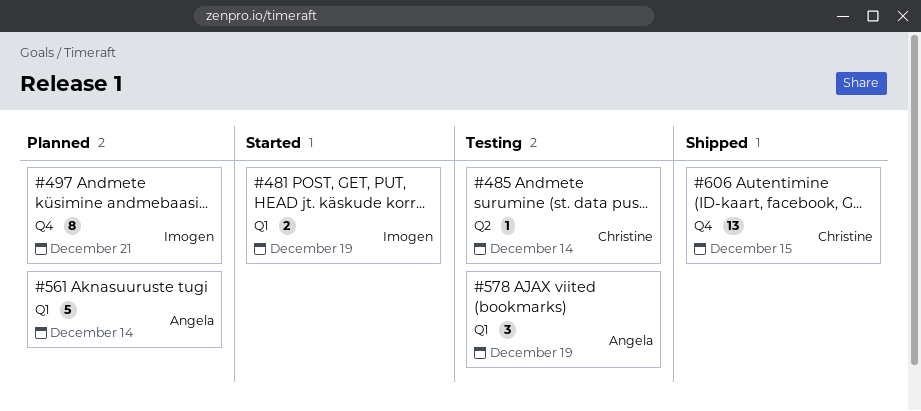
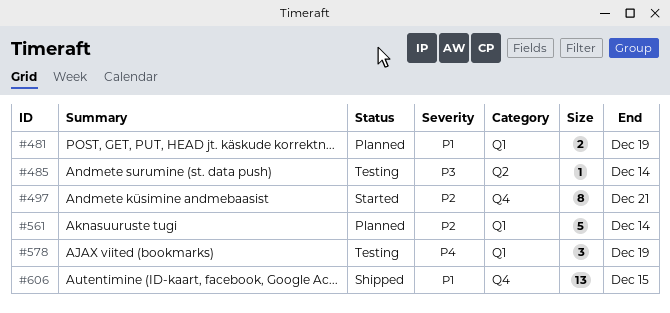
#481, status: Started -> Planned
#497, status: Planned -> Started

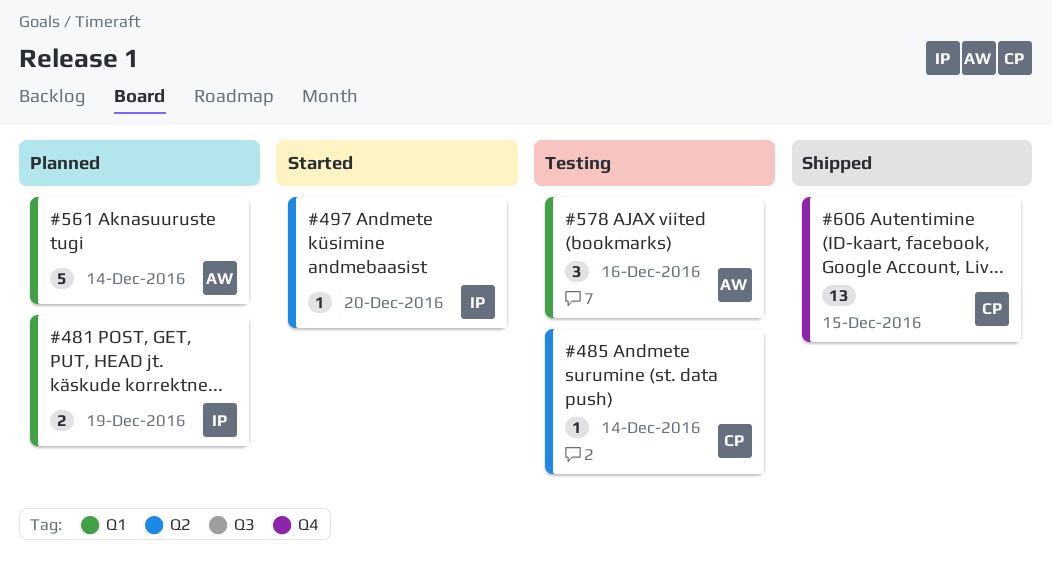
#497, label: Q4 -> Q2
#497, estimate: 8 -> 1
#497, due: Dec 21 -> Dec 20
#578, due: Dec 19 -> Dec 16

